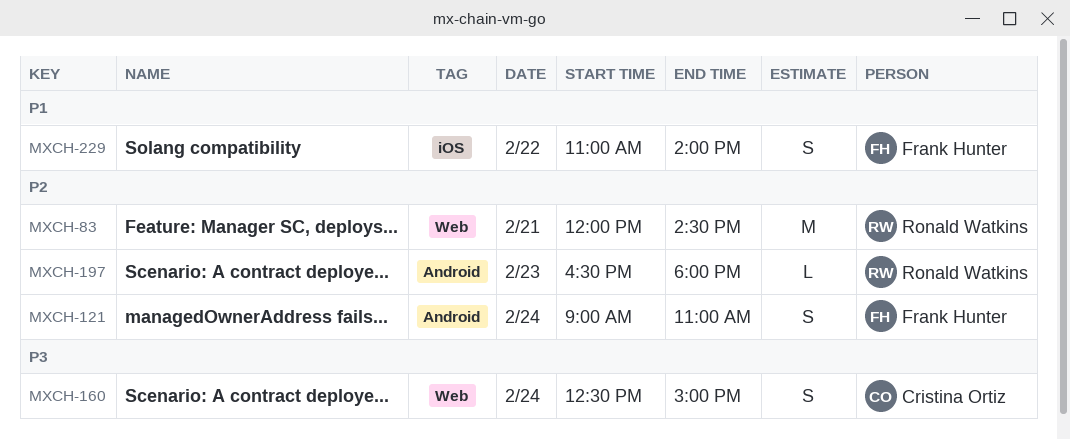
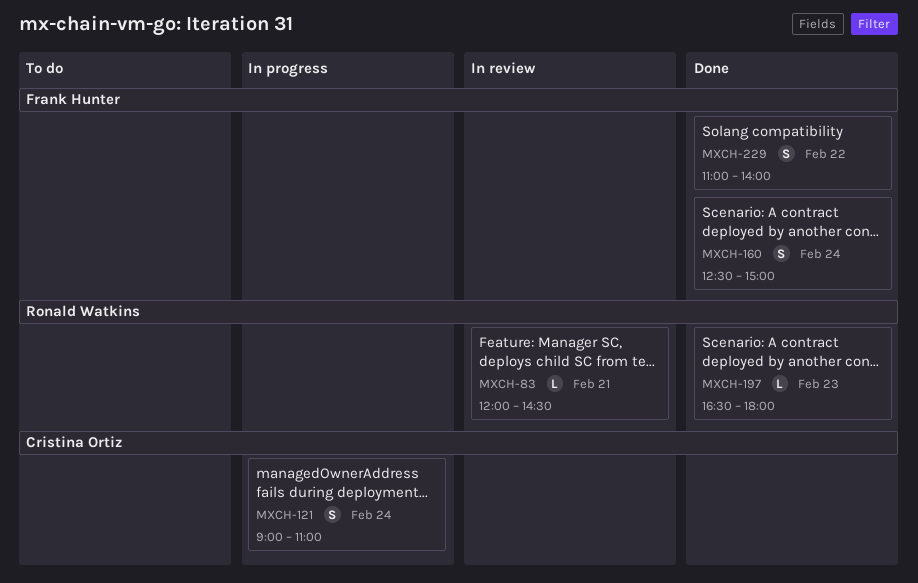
MXCH-83, estimate: M -> L
MXCH-121, owner: Frank Hunter -> Cristina Ortiz
MXCH-160, owner: Cristina Ortiz -> Frank Hunter

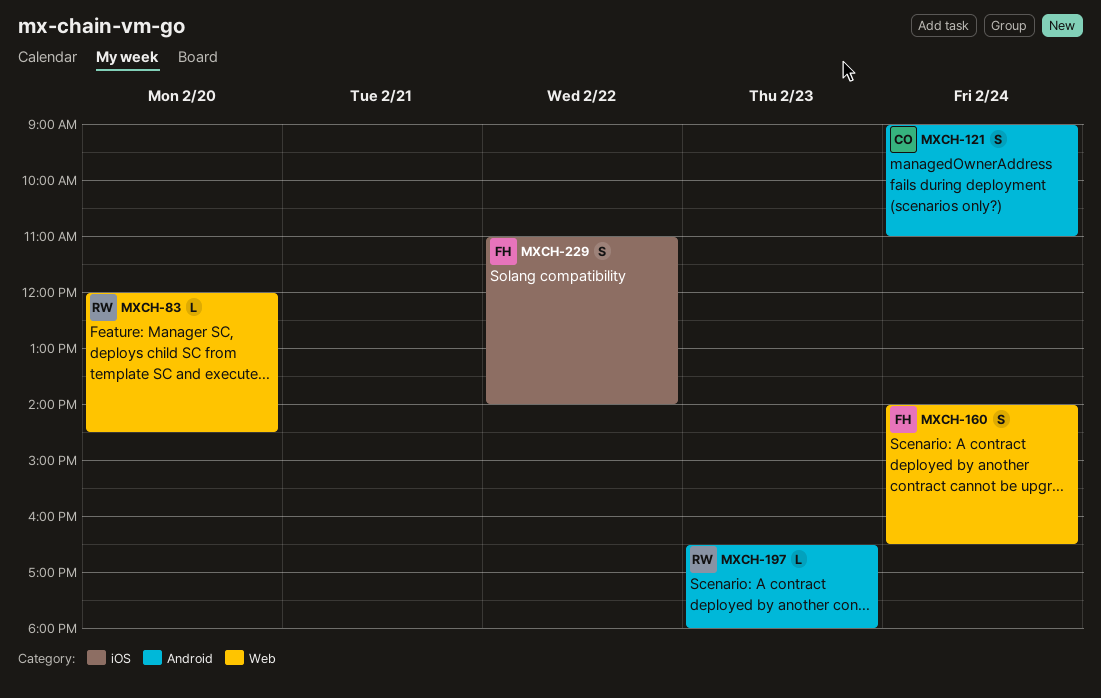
MXCH-83, day: Feb 21 -> Feb 20
MXCH-160, begins: 12:30 -> 14:00
MXCH-160, ends: 15:00 -> 16:30

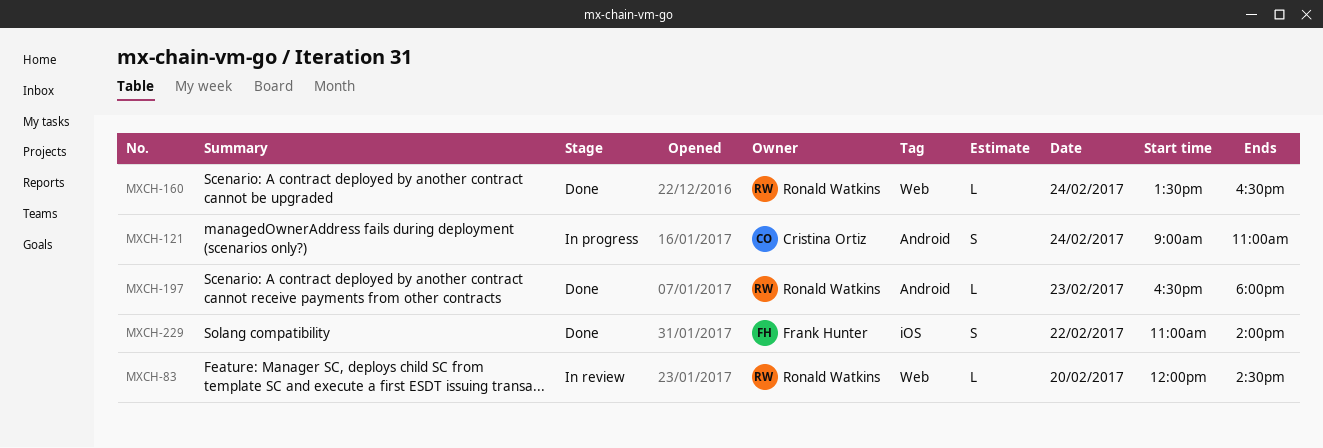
MXCH-160, owner: Frank Hunter -> Ronald Watkins
MXCH-160, estimate: S -> L
MXCH-160, begins: 14:00 -> 13:30

